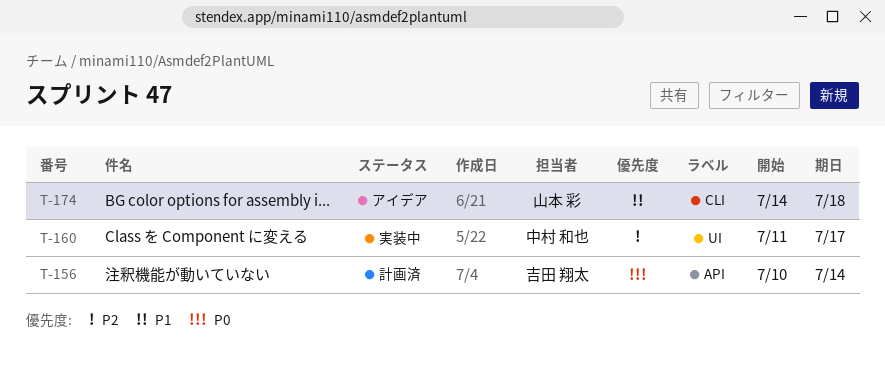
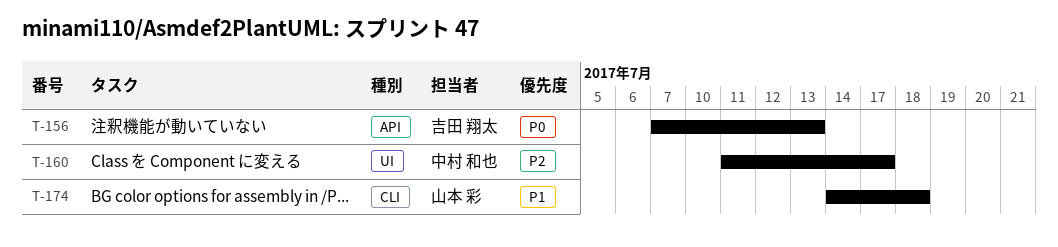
T-156, start: Jul 10 -> Jul 7
T-156, due: Jul 14 -> Jul 13

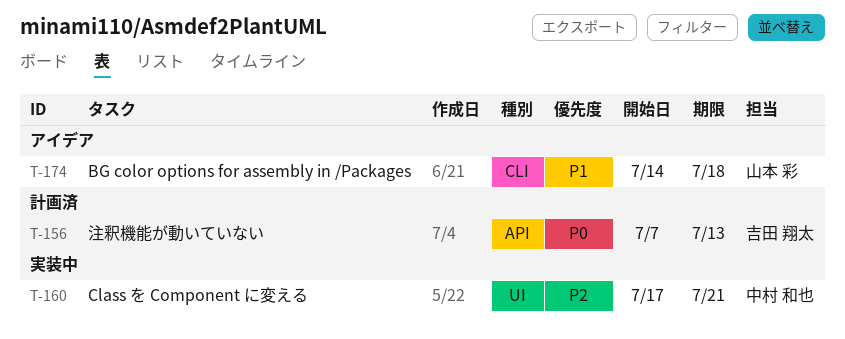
T-160, start: Jul 11 -> Jul 17
T-160, due: Jul 17 -> Jul 21

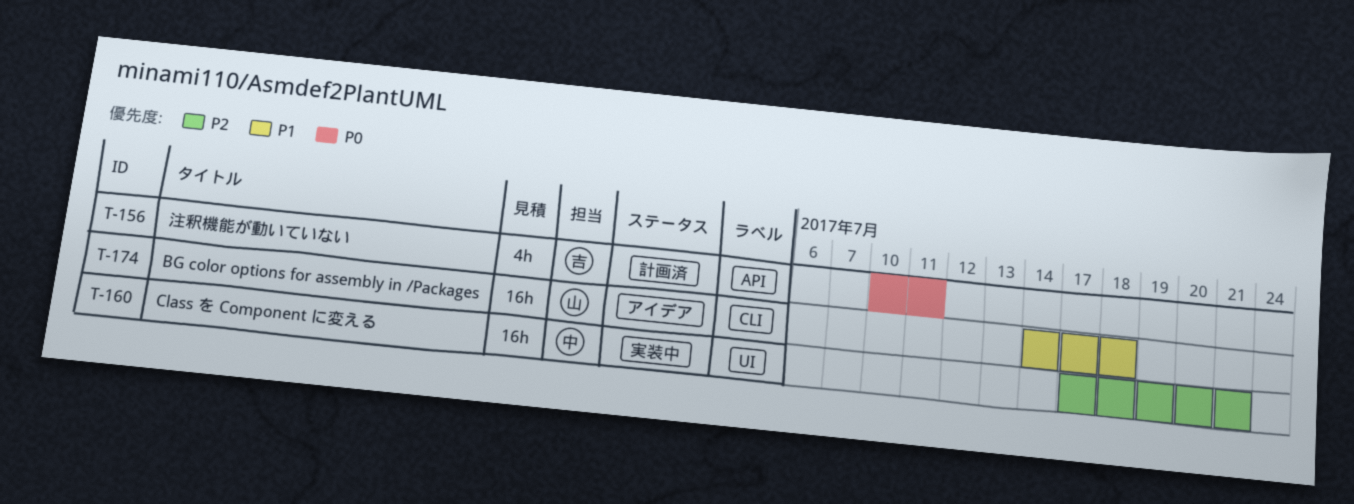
T-156, start: Jul 7 -> Jul 10
T-156, due: Jul 13 -> Jul 11

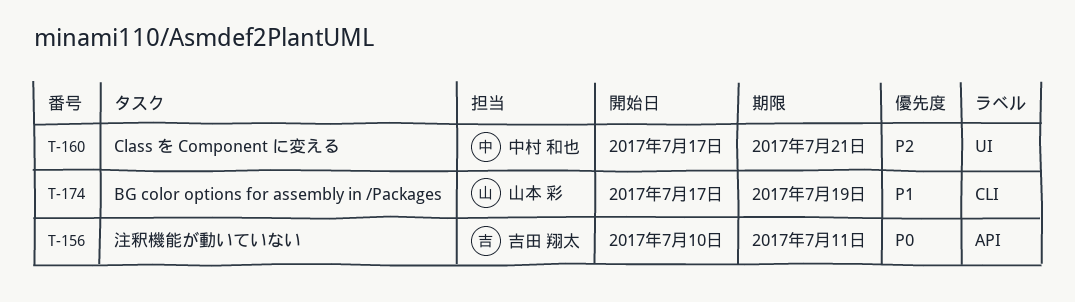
T-174, start: Jul 14 -> Jul 17
T-174, due: Jul 18 -> Jul 19

